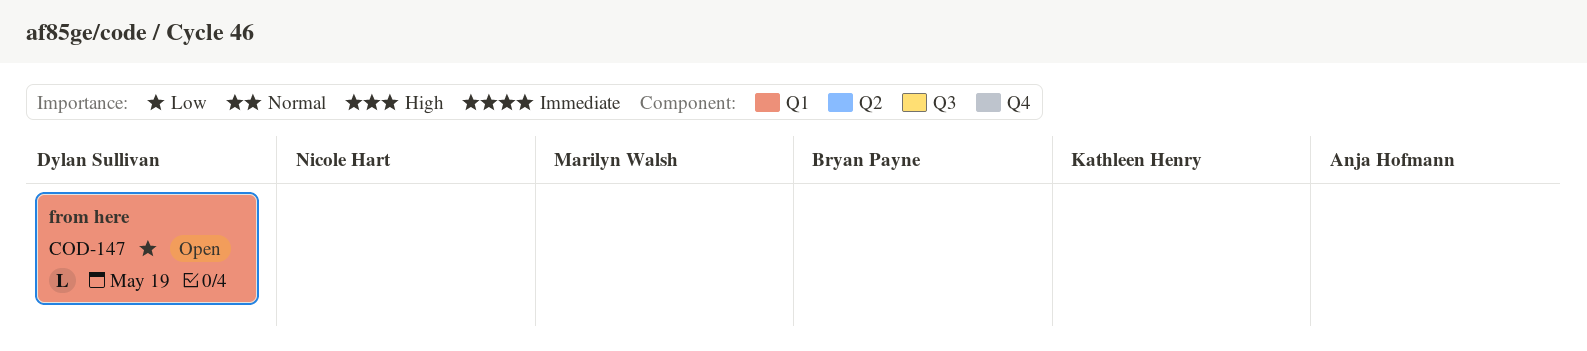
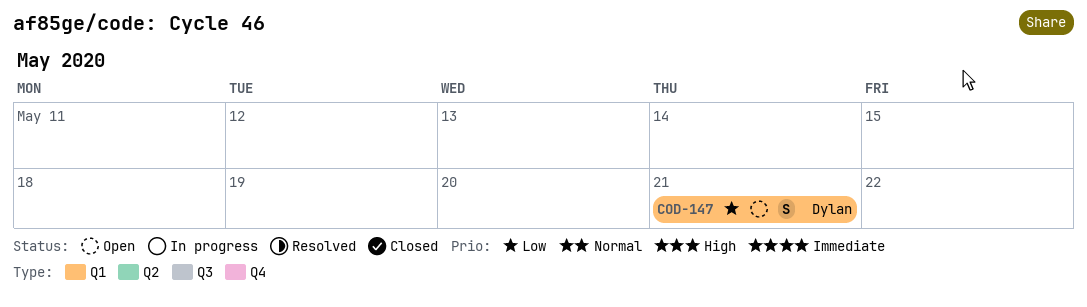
COD-147, estimate: L -> S
COD-147, due: May 19 -> May 21

